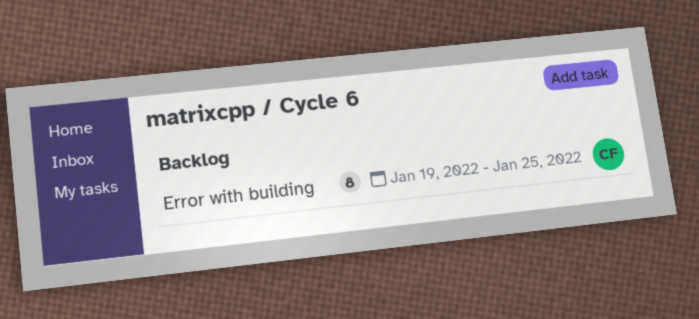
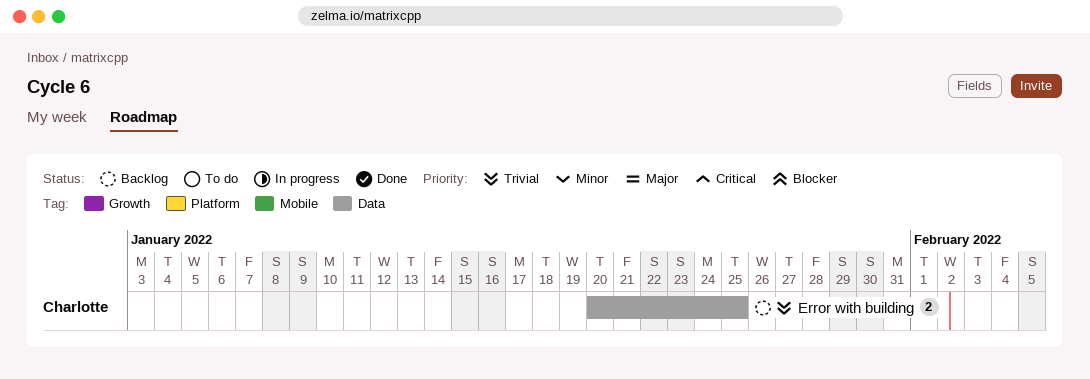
Error with building, estimate: 8 -> 2
Error with building, start: Jan 19 -> Jan 20

